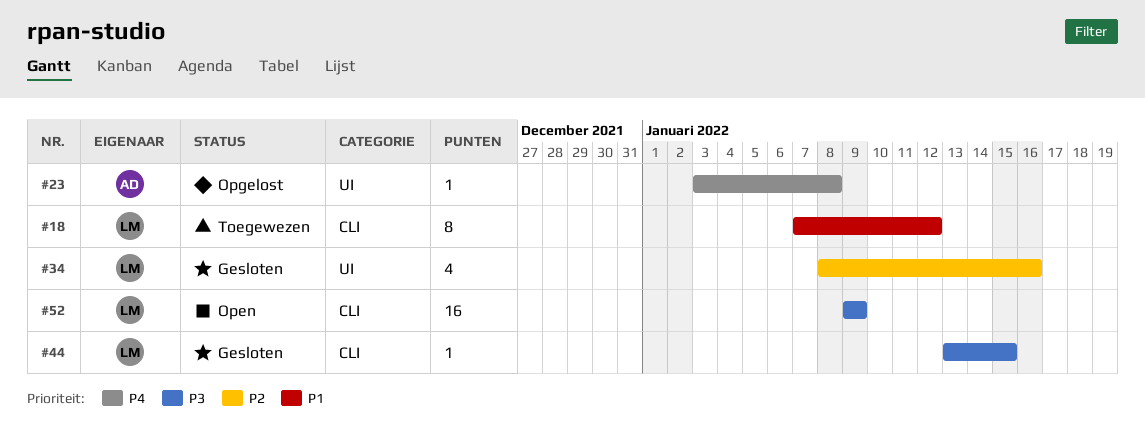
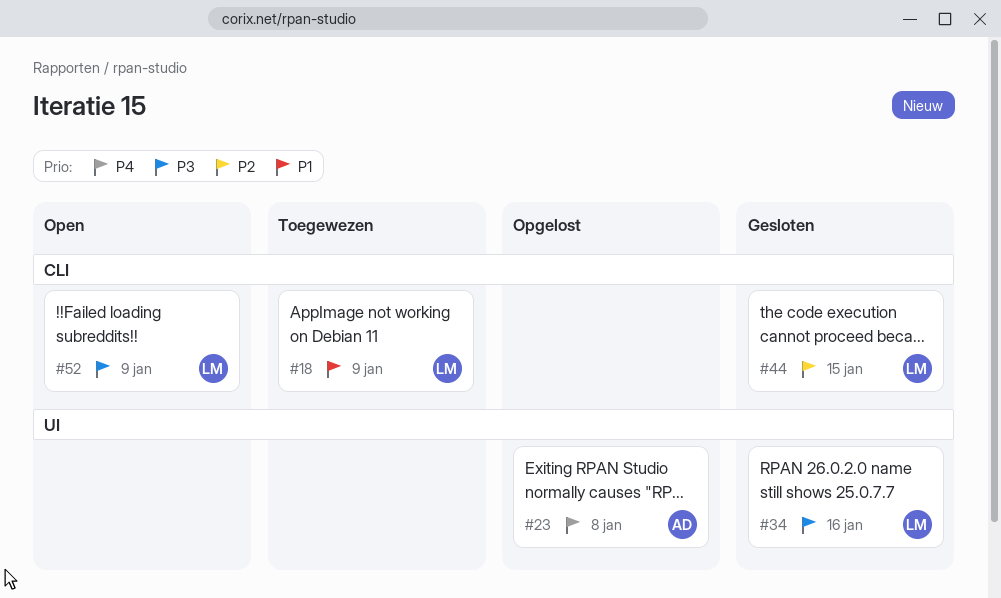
#18, due: Jan 12 -> Jan 9
#34, priority: P2 -> P3
#44, priority: P3 -> P2

